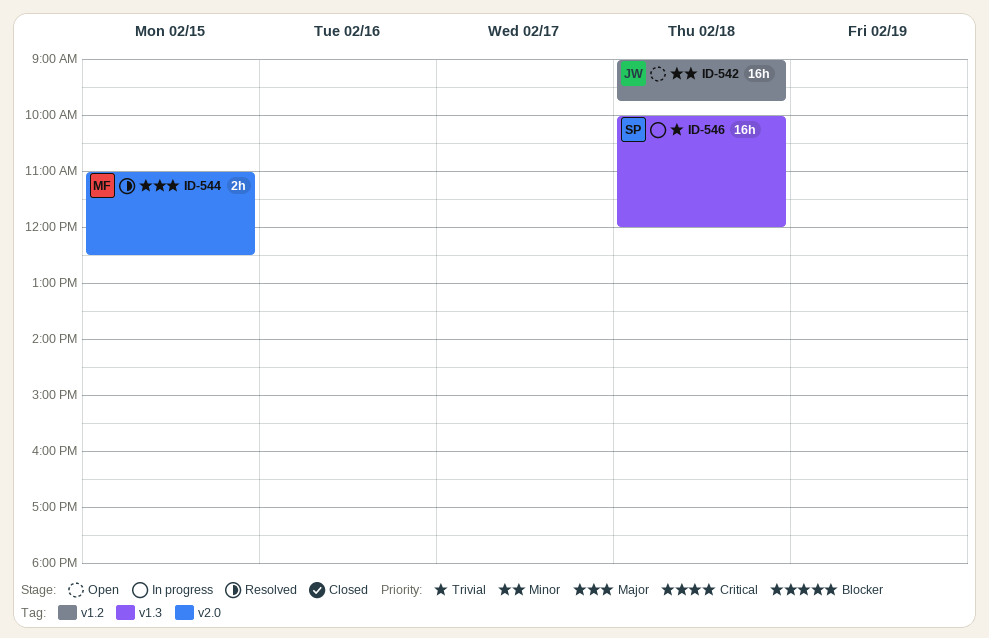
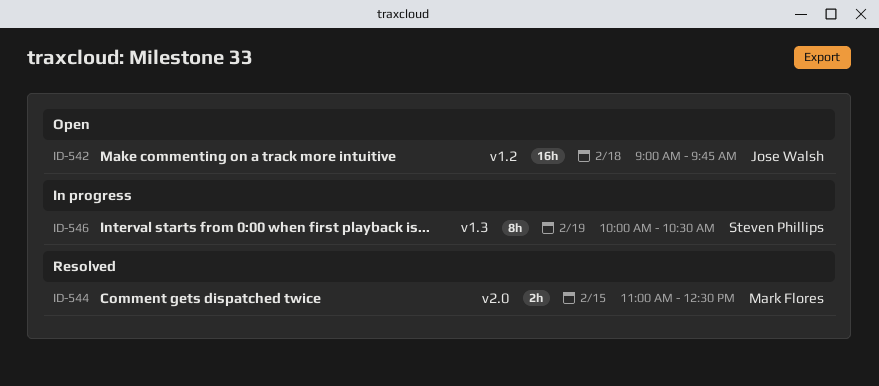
ID-546, estimate: 16h -> 8h
ID-546, day: Feb 18 -> Feb 19
ID-546, ends: 12:00 -> 10:30

